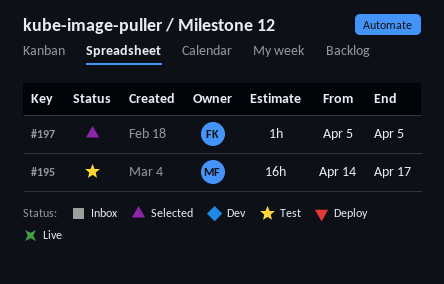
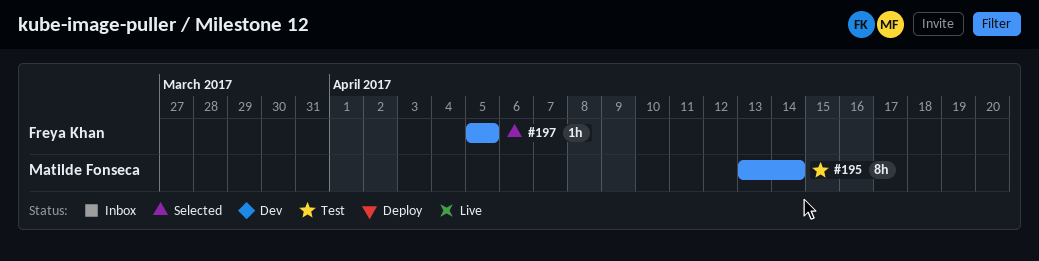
#195, estimate: 16h -> 8h
#195, start: Apr 14 -> Apr 13
#195, due: Apr 17 -> Apr 14

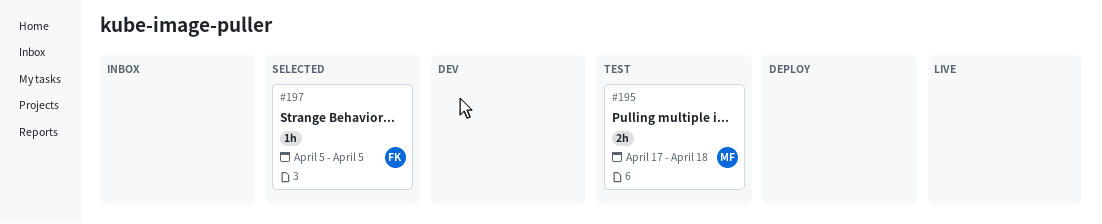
#195, estimate: 8h -> 2h
#195, start: Apr 13 -> Apr 17
#195, due: Apr 14 -> Apr 18

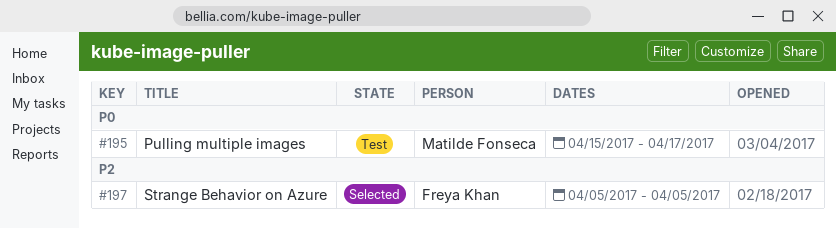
#195, start: Apr 17 -> Apr 15
#195, due: Apr 18 -> Apr 17

